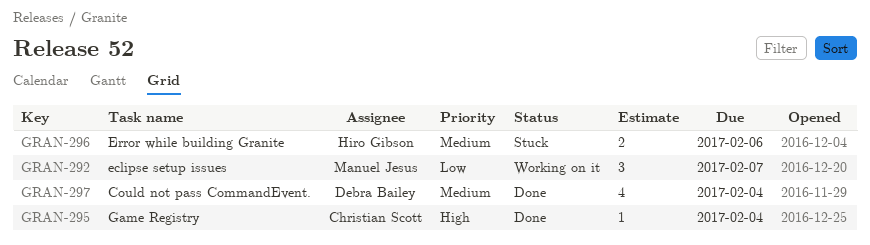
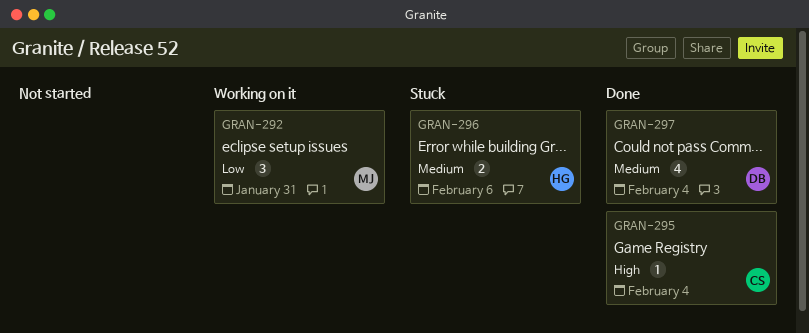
GRAN-292, due: Feb 7 -> Jan 31

